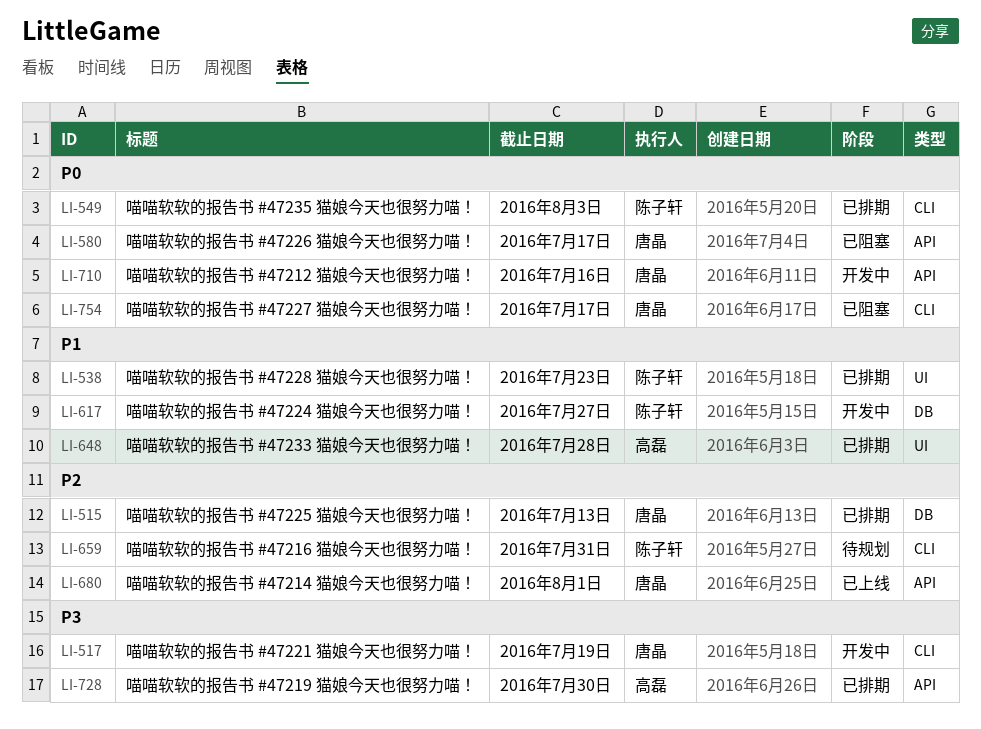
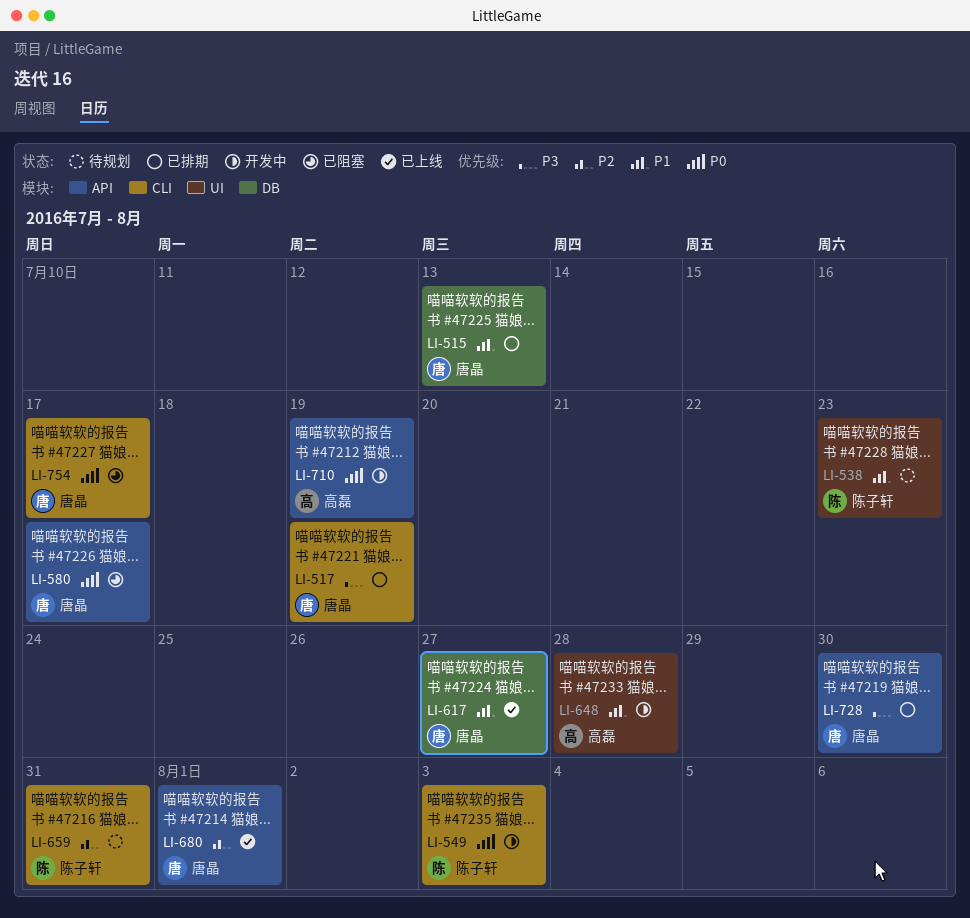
LI-515, priority: P2 -> P1
LI-517, status: 开发中 -> 已排期
LI-538, status: 已排期 -> 待规划
LI-549, status: 已排期 -> 开发中
LI-617, status: 开发中 -> 已上线
LI-617, owner: 陈子轩 -> 唐晶
LI-648, status: 已排期 -> 开发中
LI-710, owner: 唐晶 -> 高磊
LI-710, due: Jul 16 -> Jul 19
LI-728, owner: 高磊 -> 唐晶

